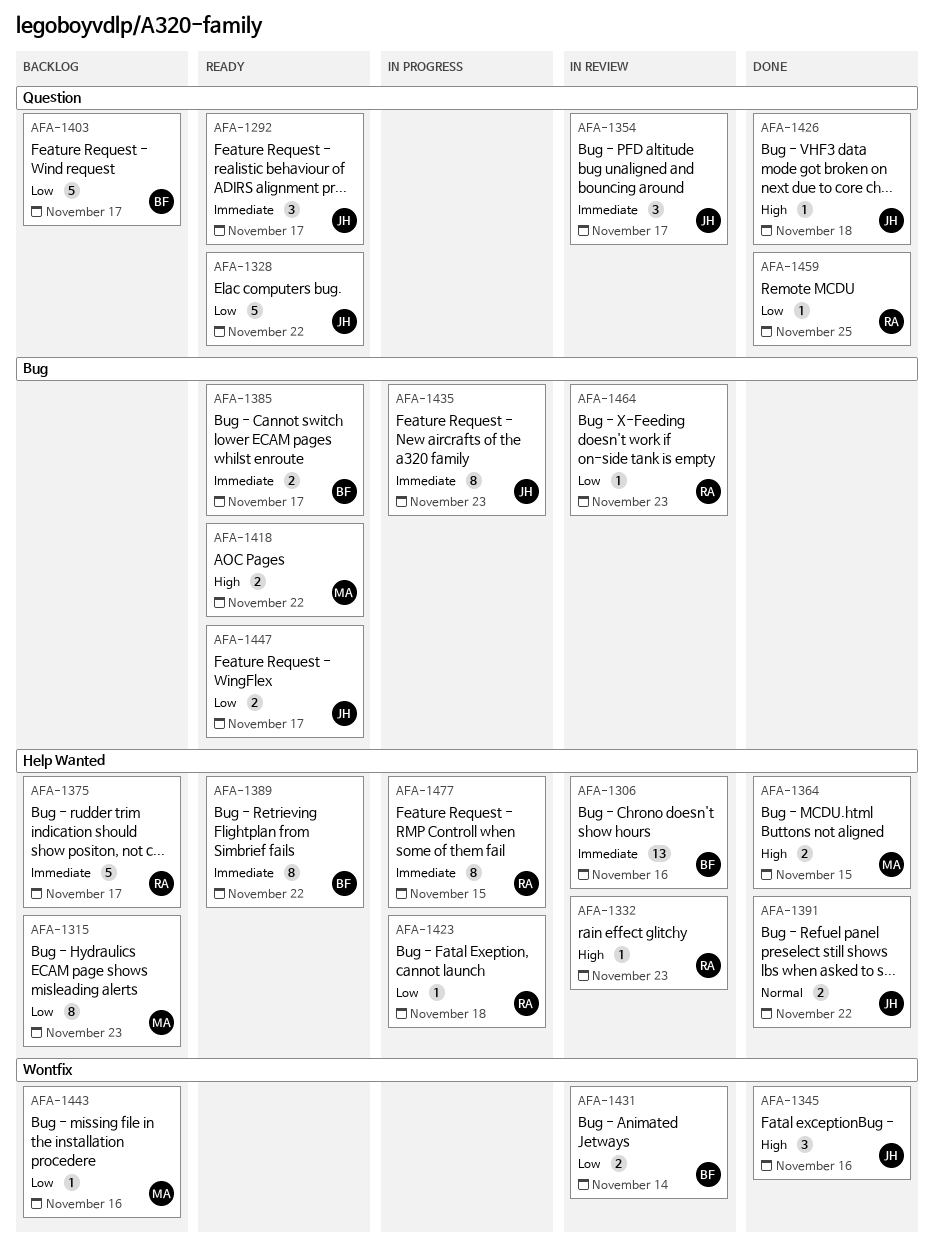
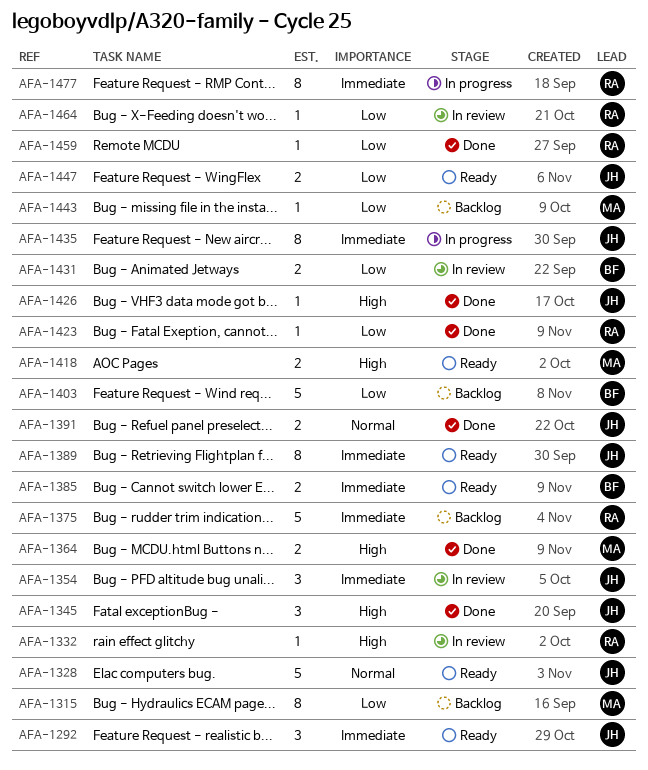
AFA-1306: present -> none
AFA-1328, priority: Low -> Normal
AFA-1389, owner: BF -> JH
AFA-1423, status: In progress -> Done

